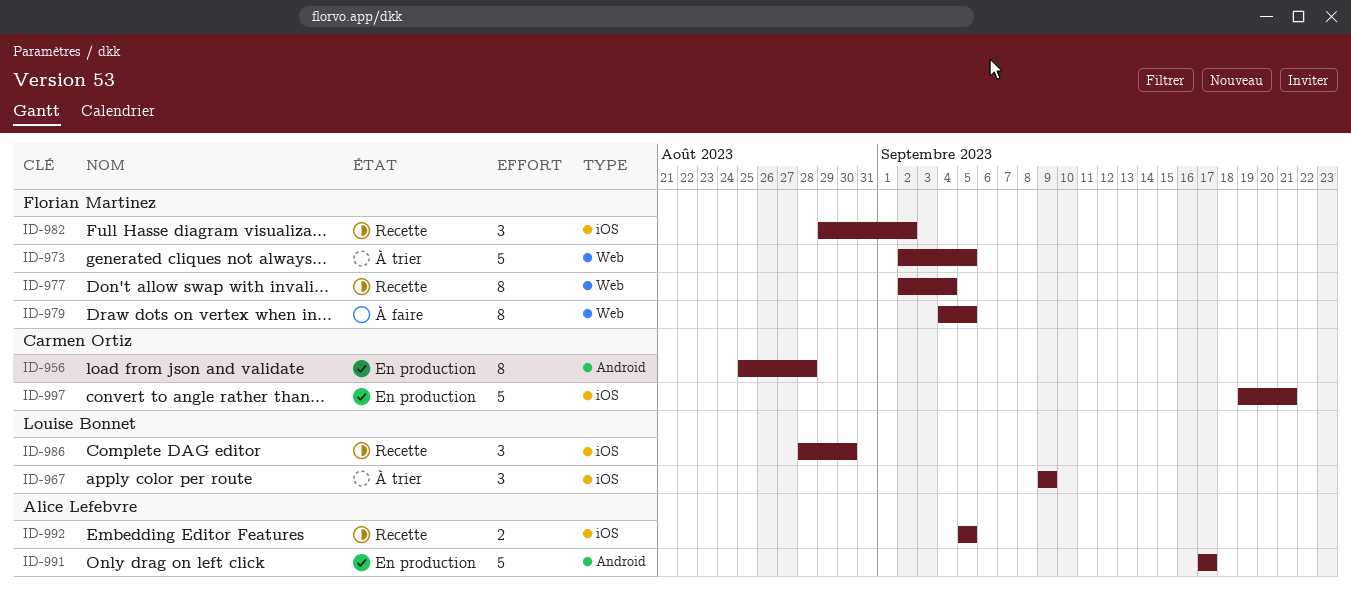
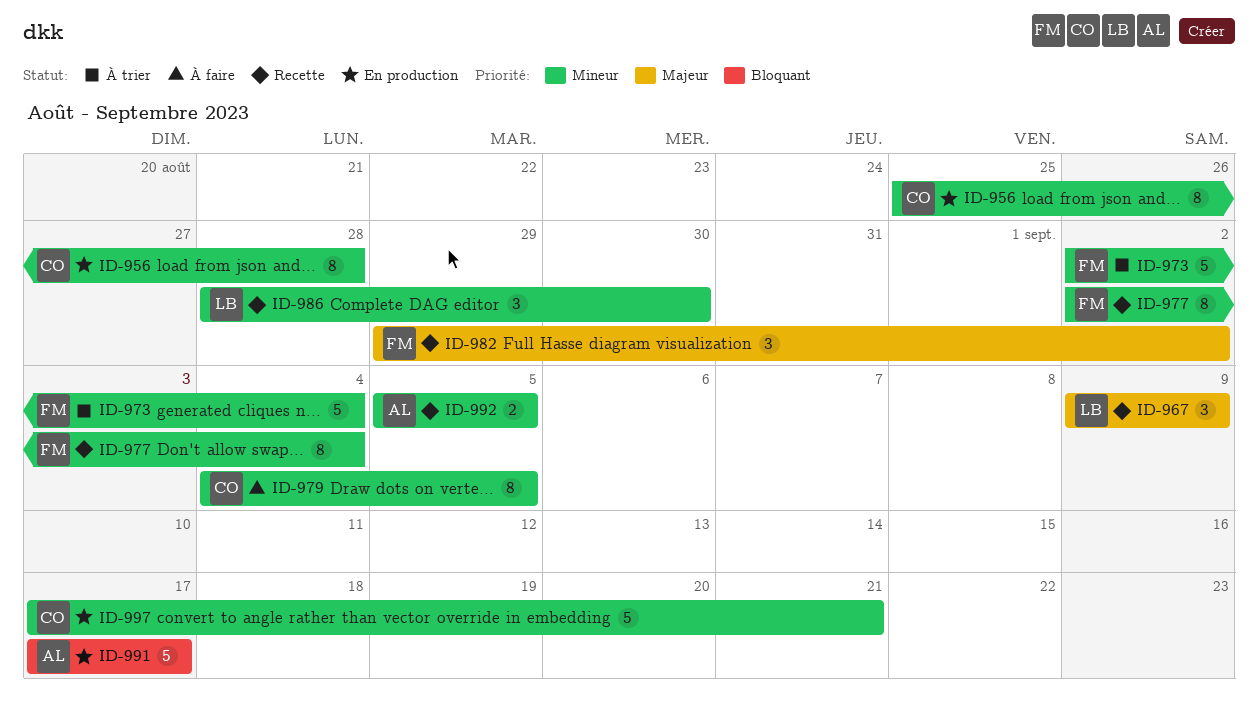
ID-967, status: À trier -> Recette
ID-973, due: Sep 5 -> Sep 4
ID-979, owner: Florian Martinez -> Carmen Ortiz
ID-997, start: Sep 19 -> Sep 17

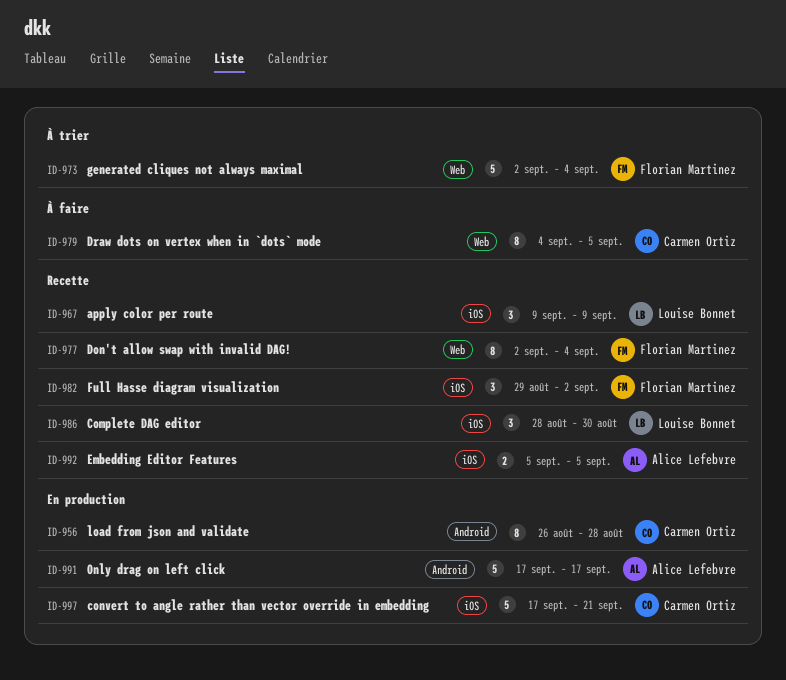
ID-956, start: Aug 25 -> Aug 26

